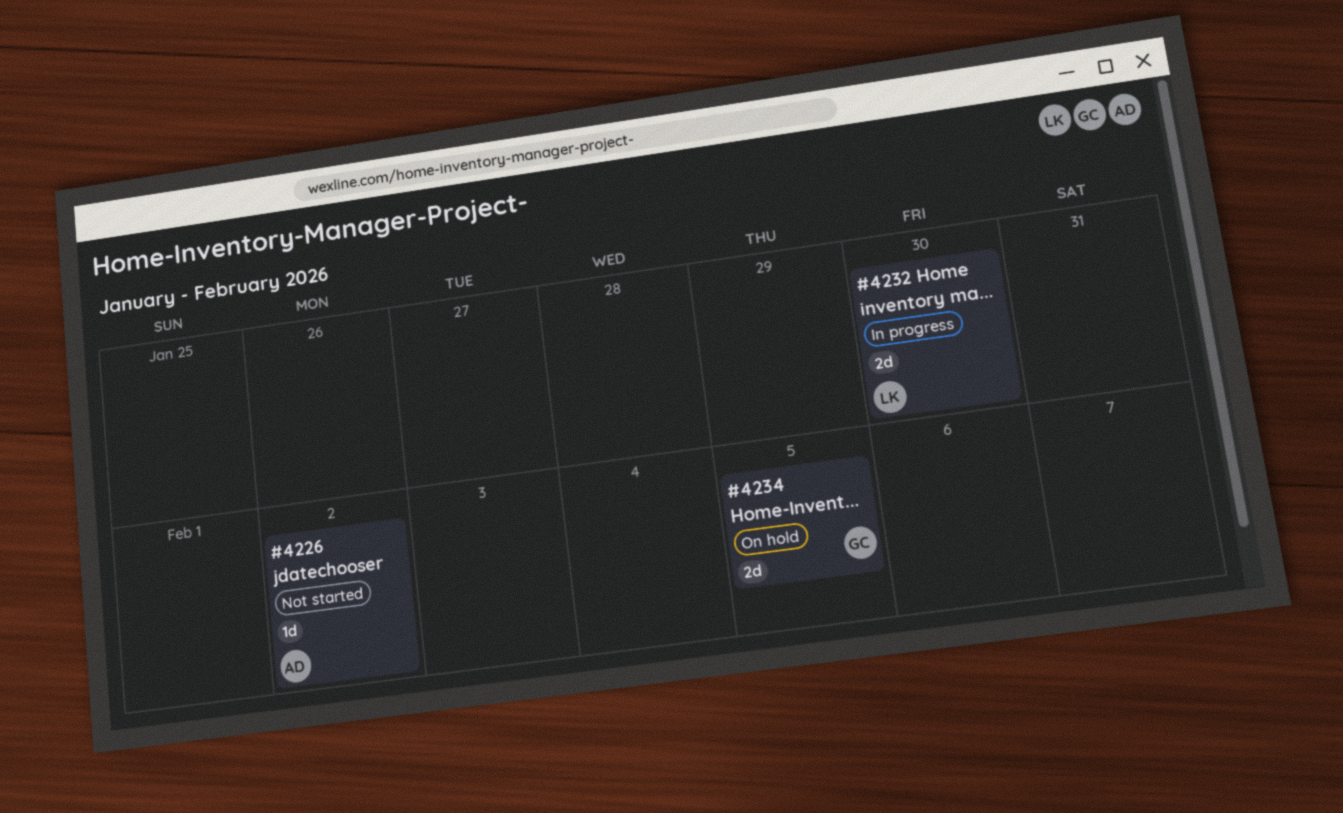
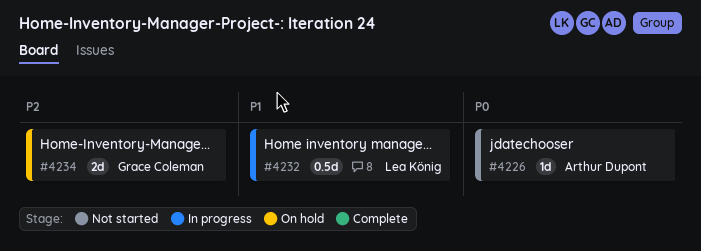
#4232, estimate: 2d -> 0.5d

